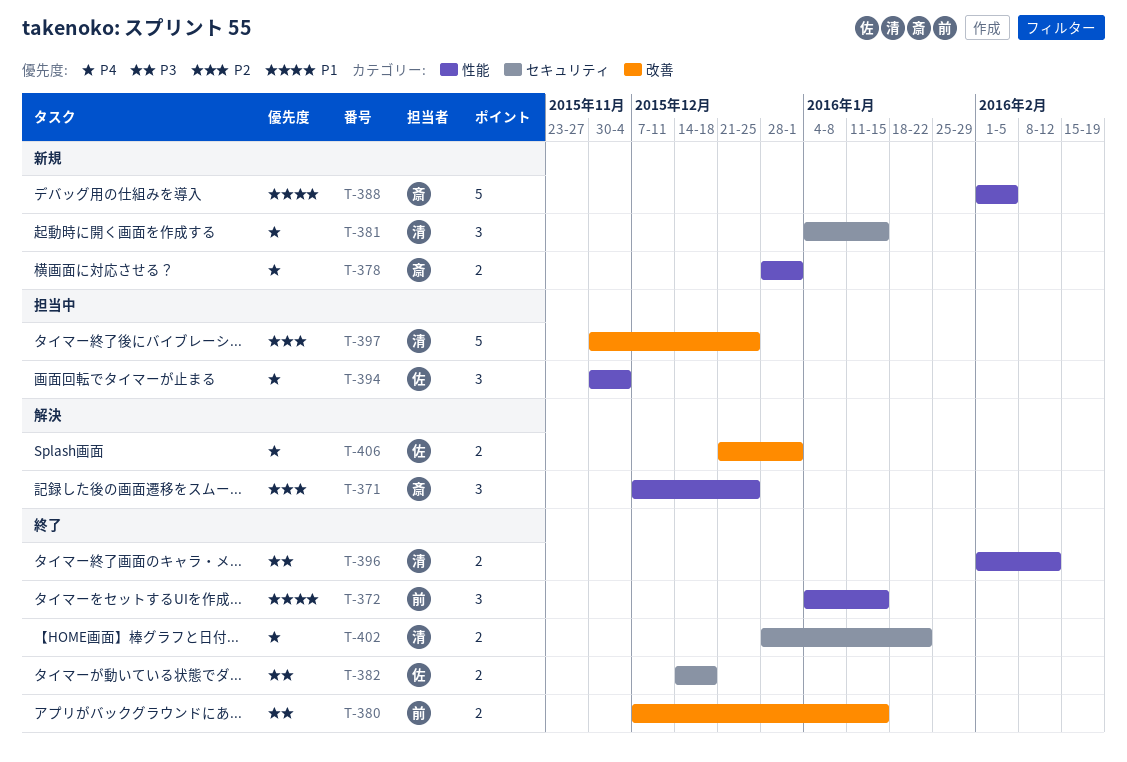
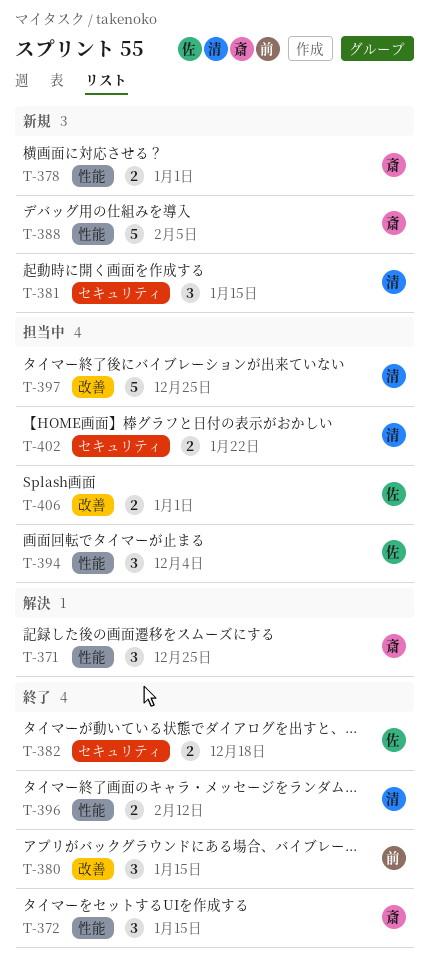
T-372, owner: 前 -> 斎
T-380, estimate: 2 -> 3
T-402, status: 終了 -> 担当中
T-406, status: 解決 -> 担当中

